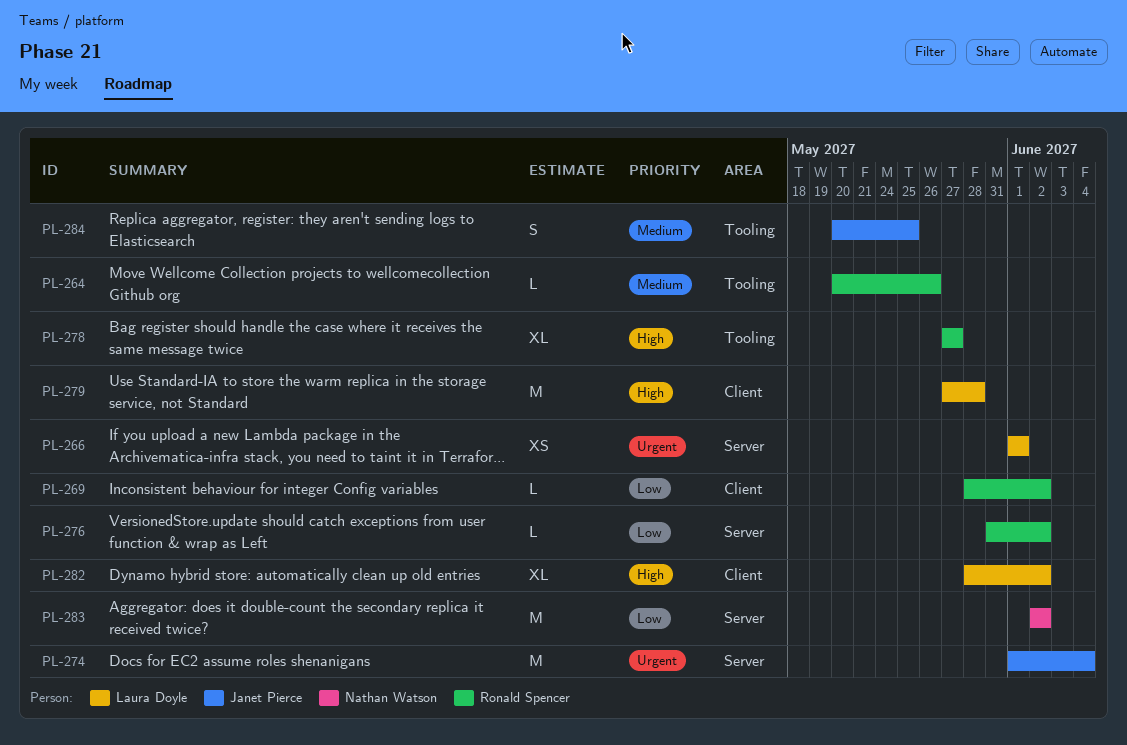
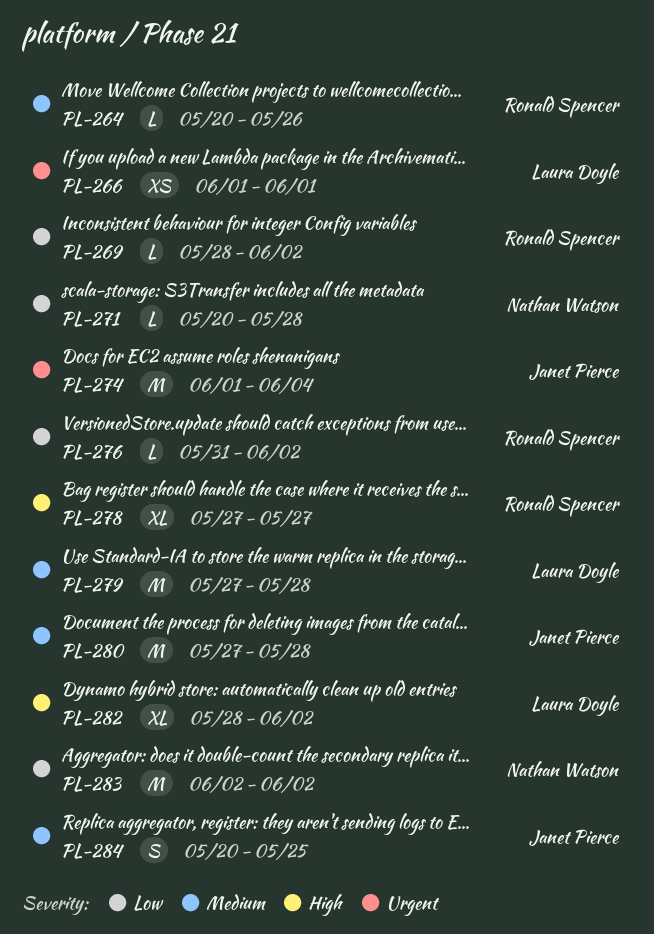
PL-271: none -> present
PL-279, priority: High -> Medium
PL-280: none -> present

